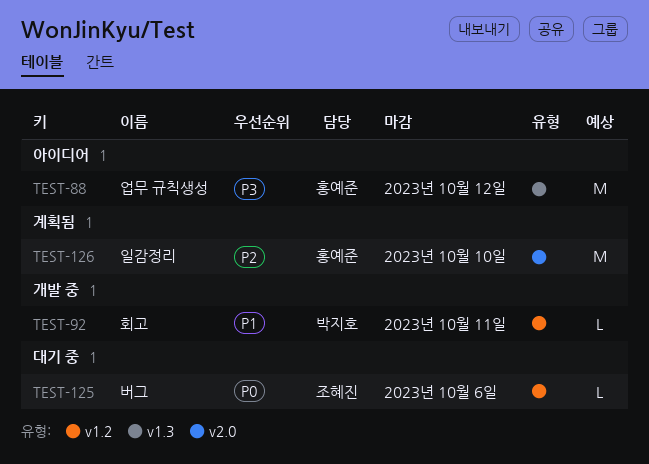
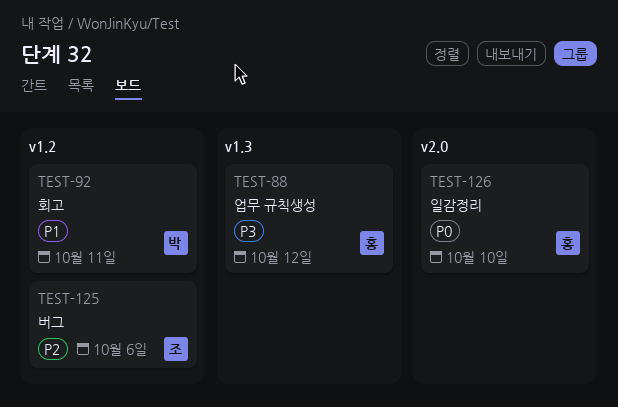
TEST-125, priority: P0 -> P2
TEST-126, priority: P2 -> P0

